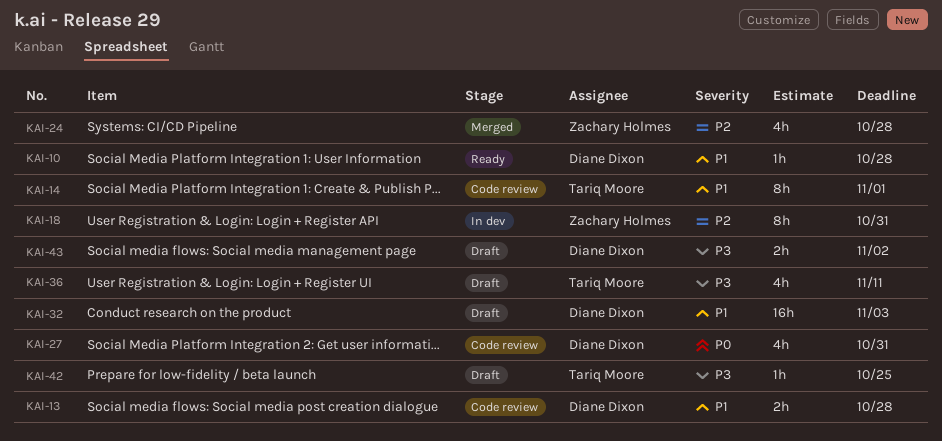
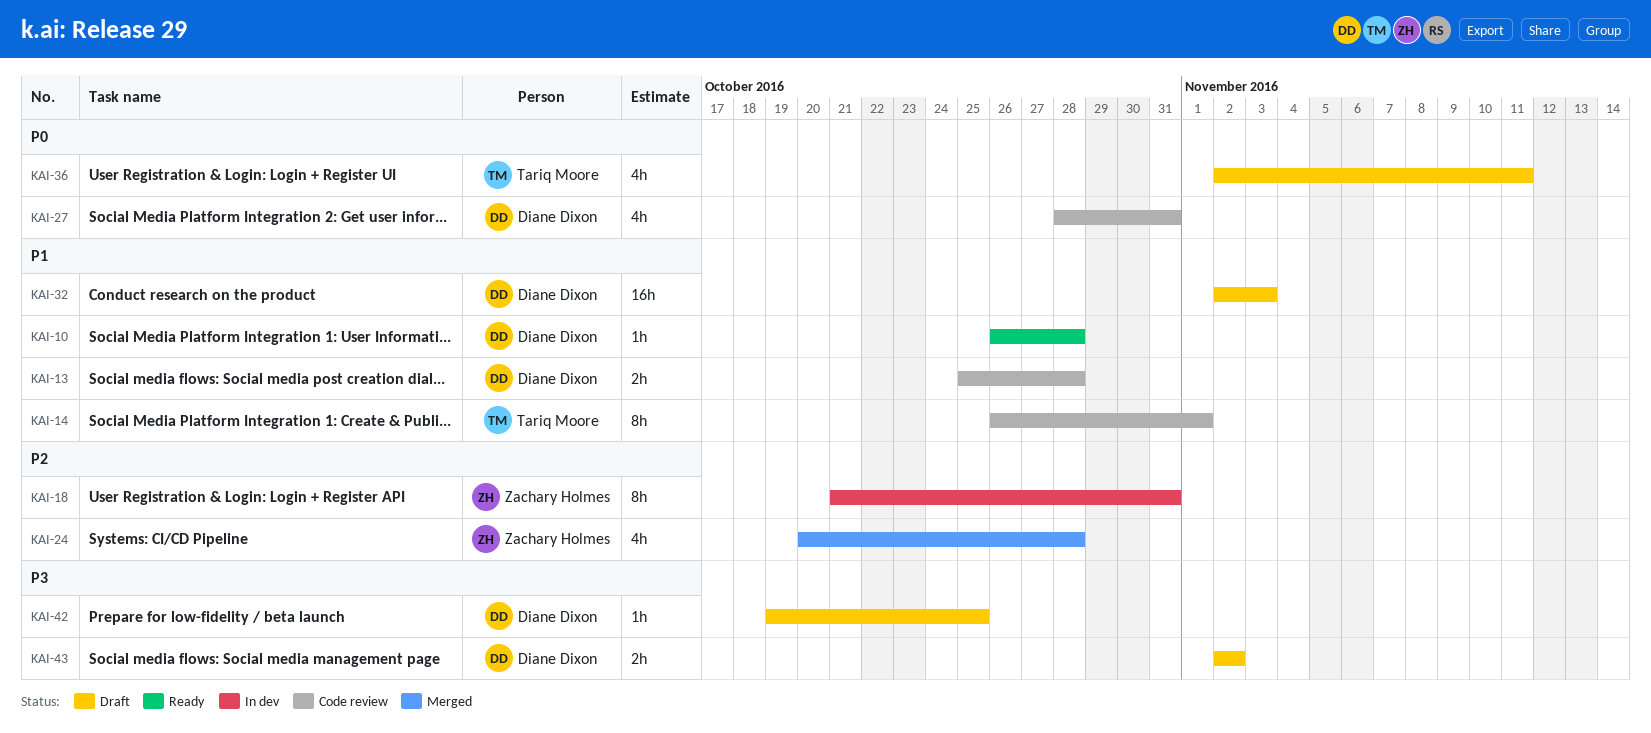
KAI-36, priority: P3 -> P0
KAI-42, owner: Tariq Moore -> Diane Dixon

